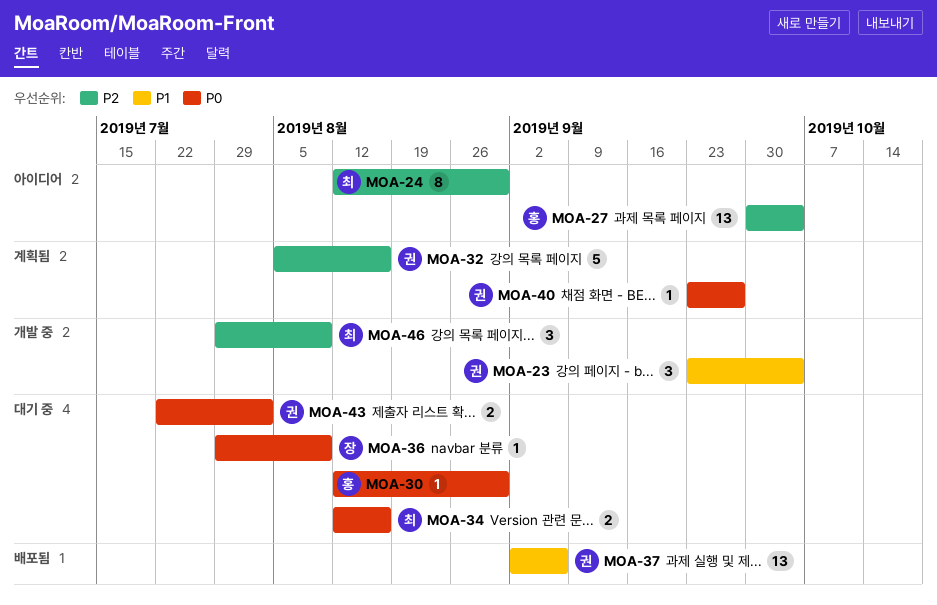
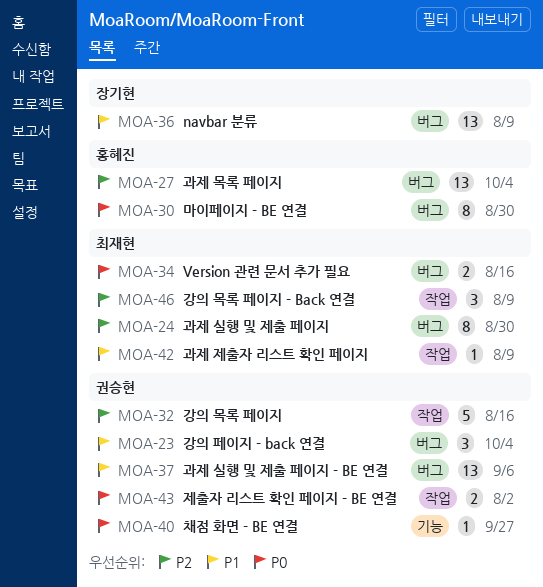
MOA-30, estimate: 1 -> 8
MOA-36, priority: P0 -> P1
MOA-36, estimate: 1 -> 13
MOA-42: none -> present

